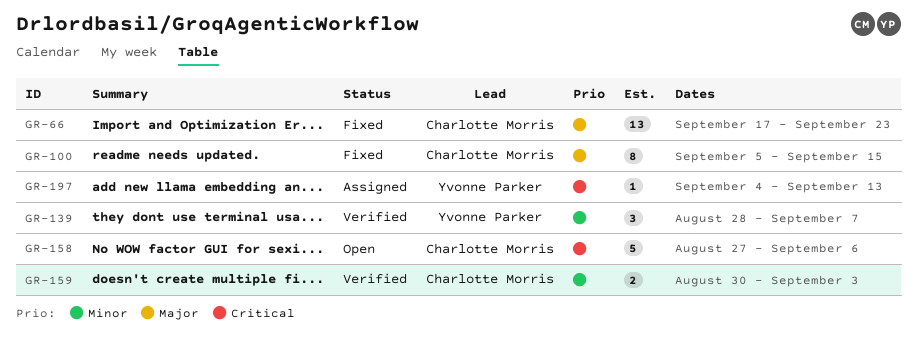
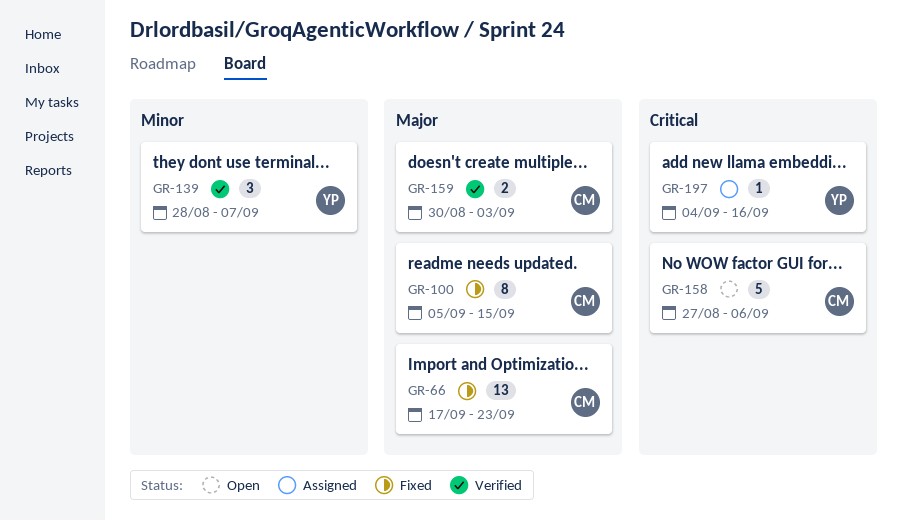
GR-159, priority: Minor -> Major
GR-197, due: Sep 13 -> Sep 16

